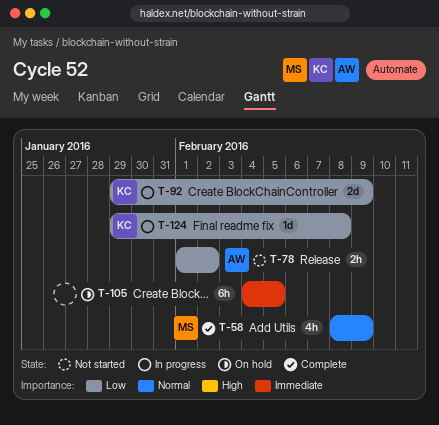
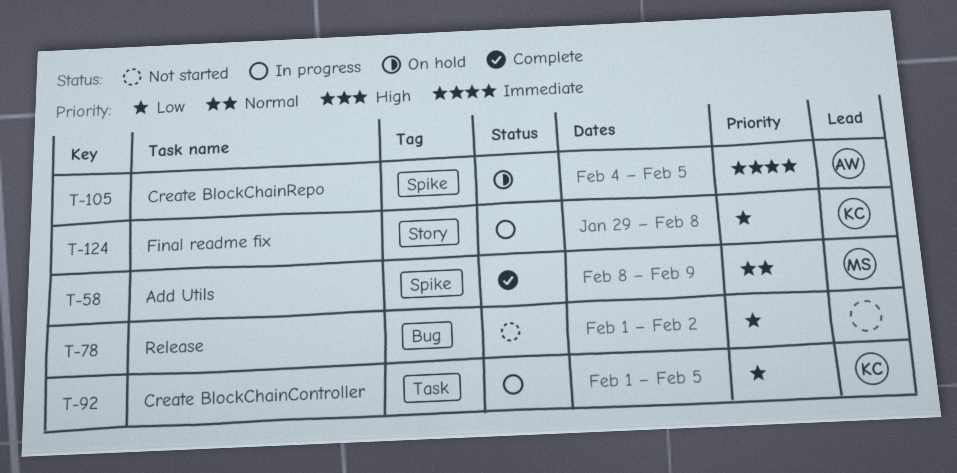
T-78, owner: AW -> none
T-92, start: Jan 29 -> Feb 1
T-92, due: Feb 9 -> Feb 5
T-105, owner: none -> AW

